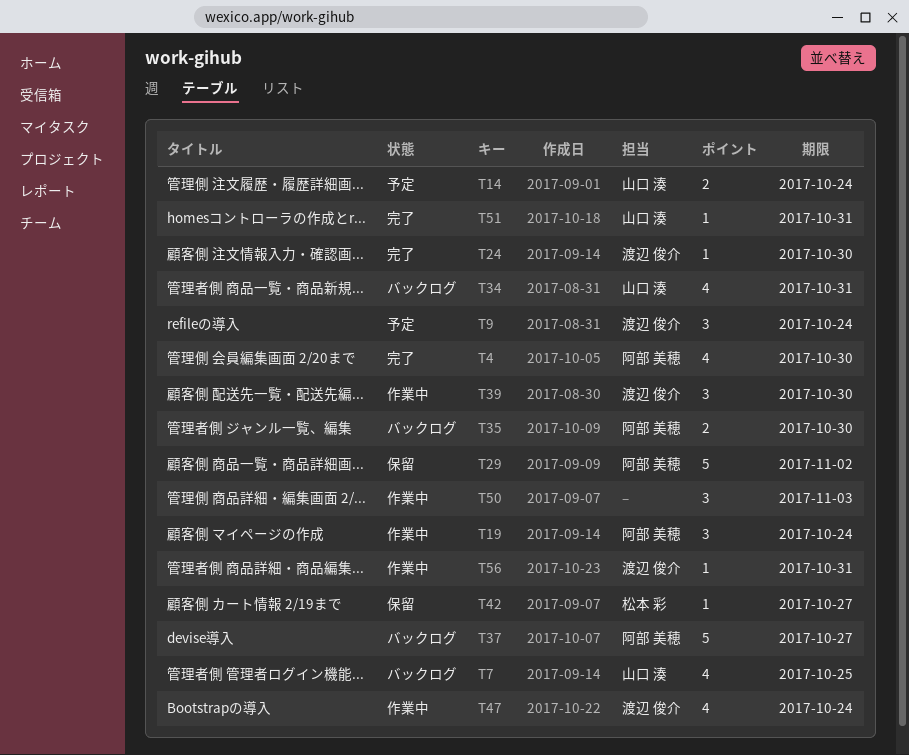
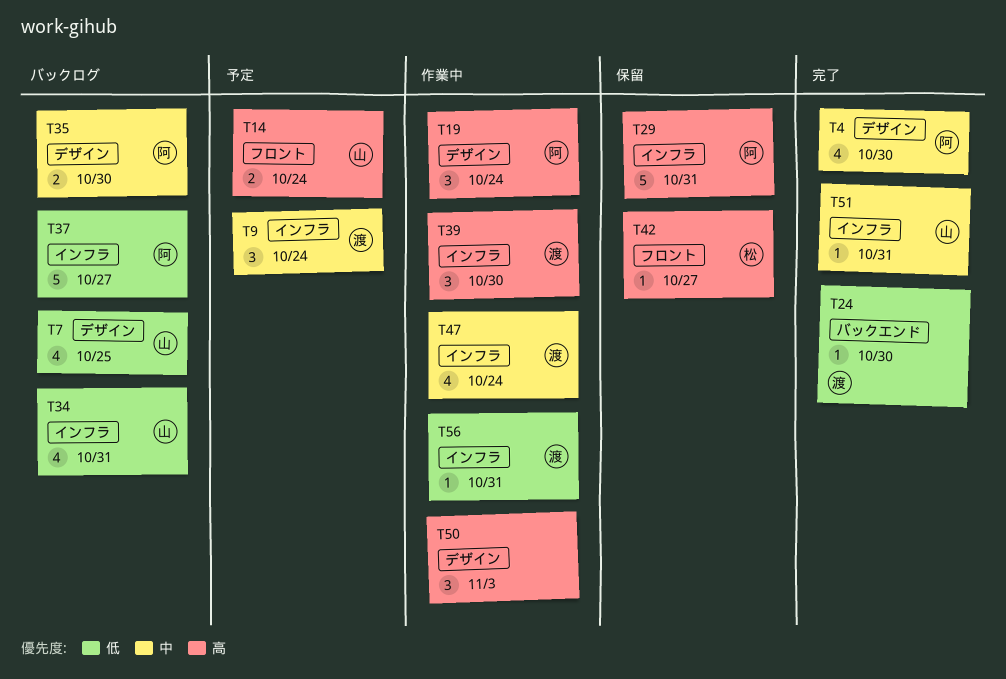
T29, due: Nov 2 -> Oct 31

